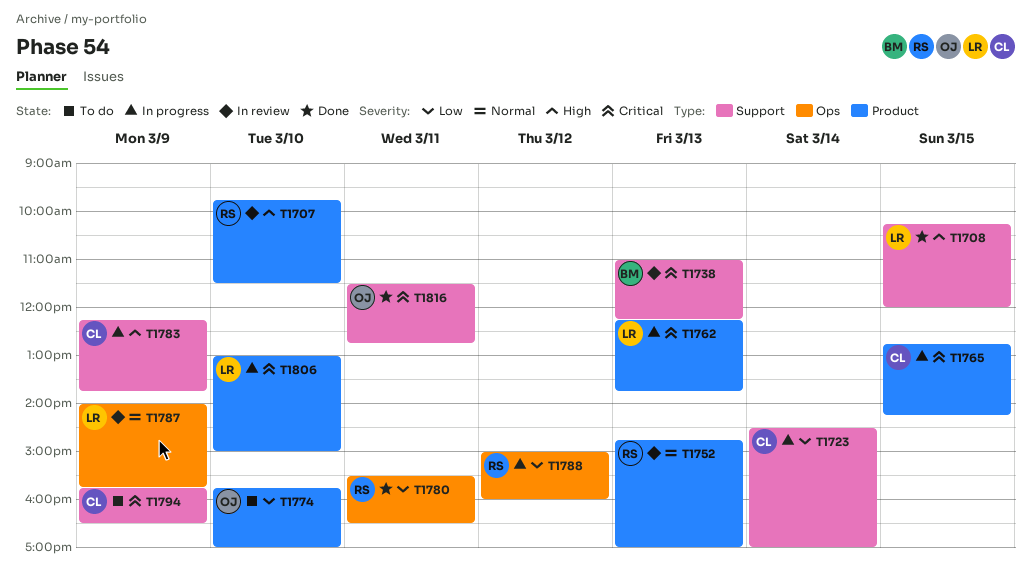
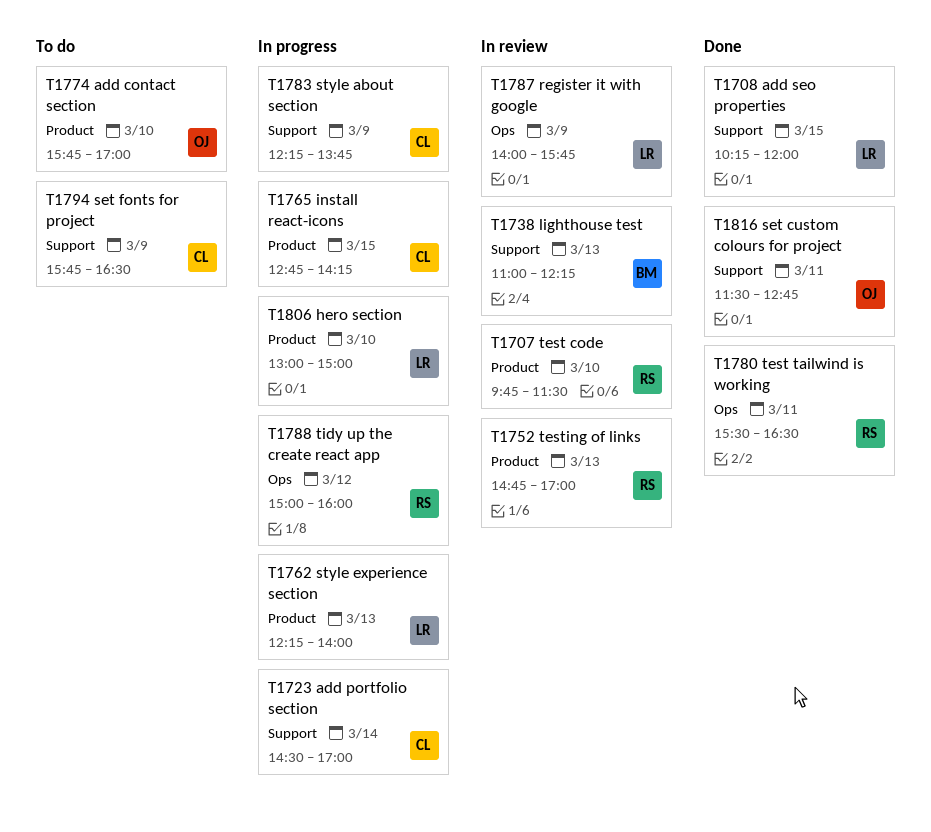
T1762, ends: 13:45 -> 14:00

